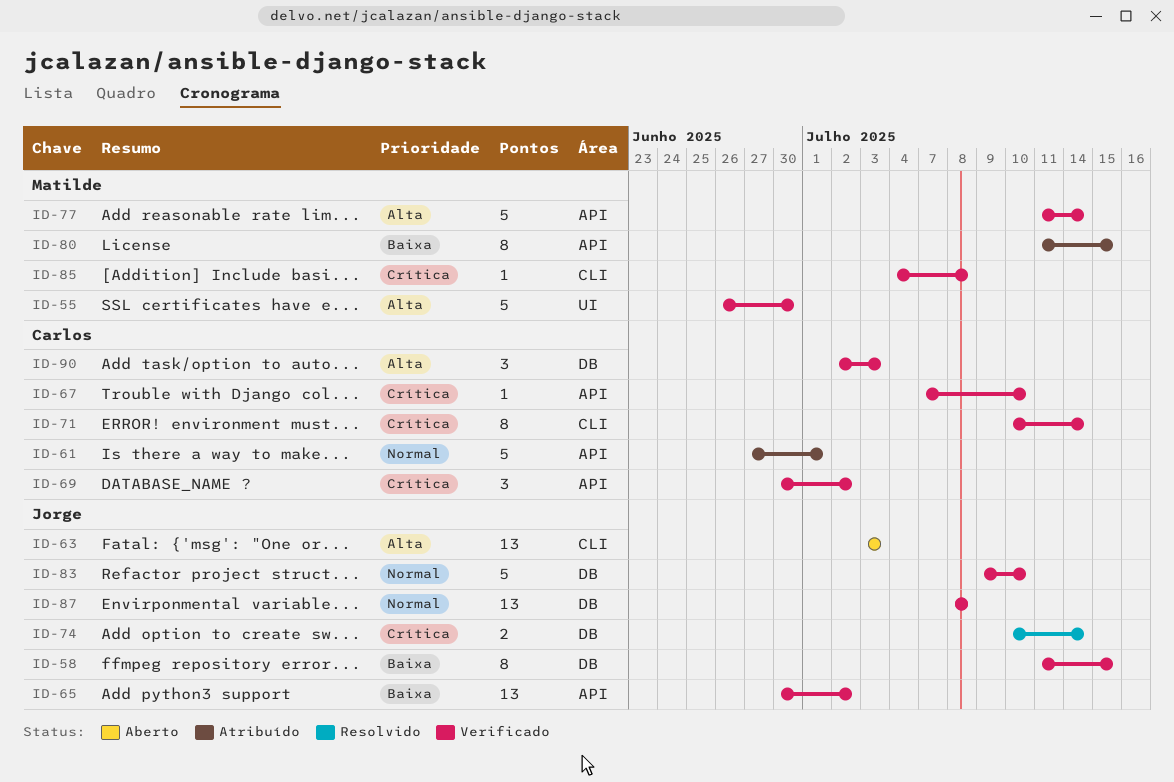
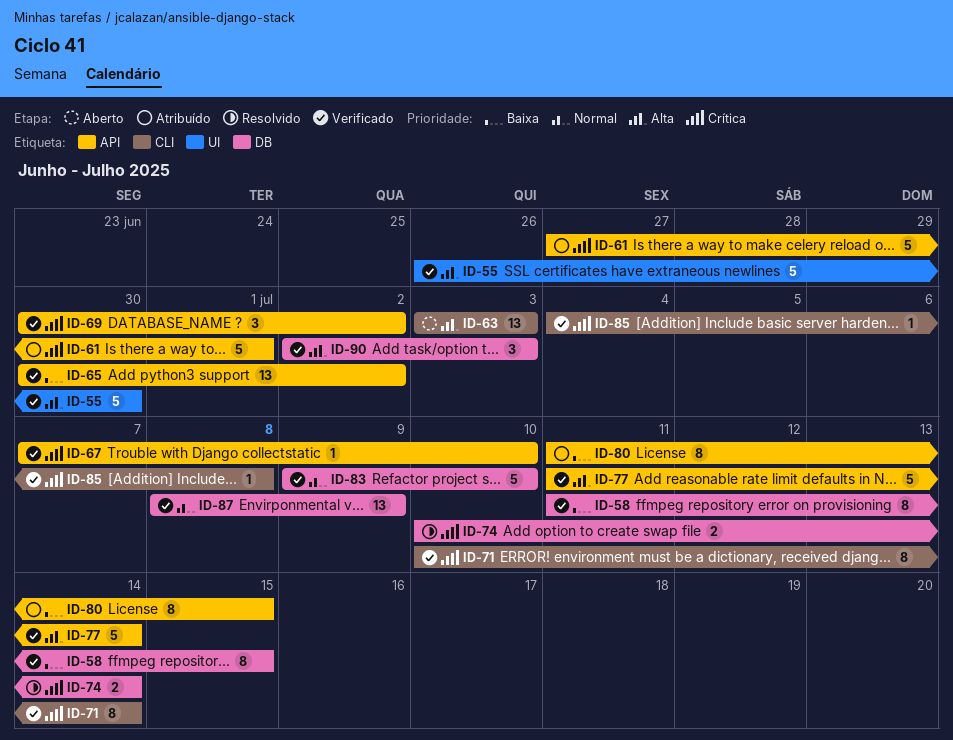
ID-61, priority: Normal -> Crítica
ID-87, due: Jul 8 -> Jul 9

